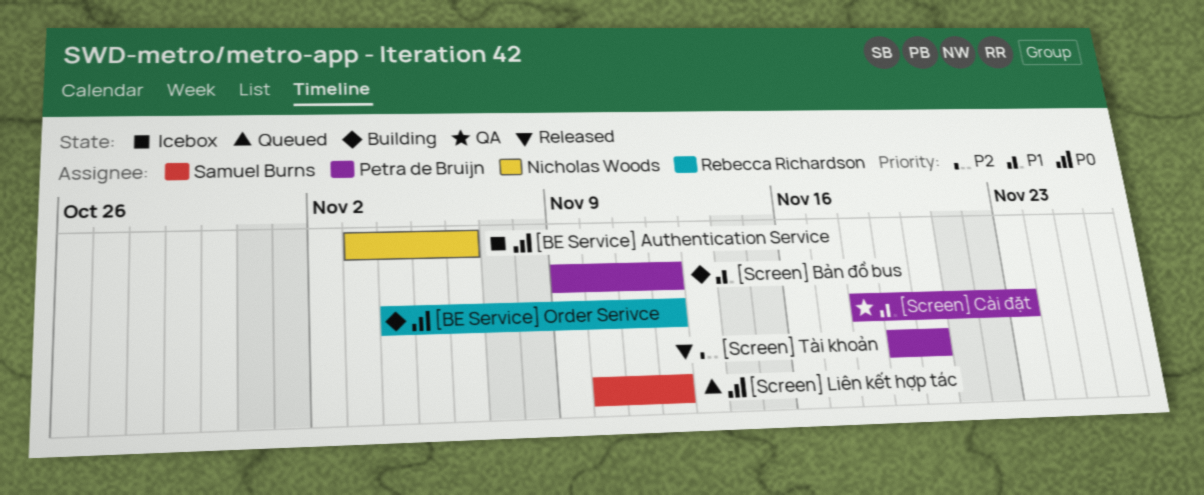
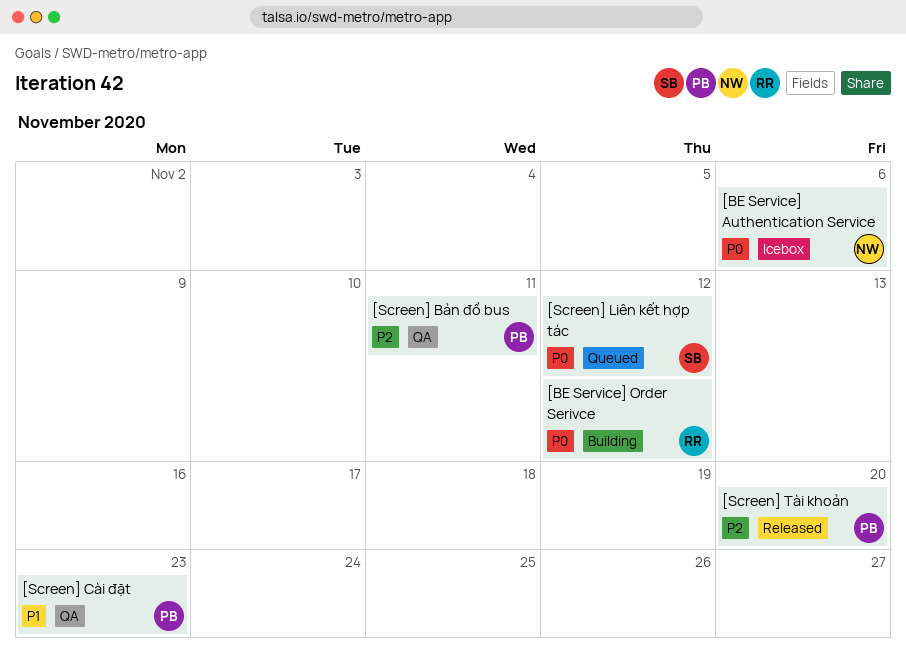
[Screen] Bản đồ bus, status: Building -> QA
[Screen] Bản đồ bus, priority: P1 -> P2
[Screen] Bản đồ bus, due: Nov 12 -> Nov 11

